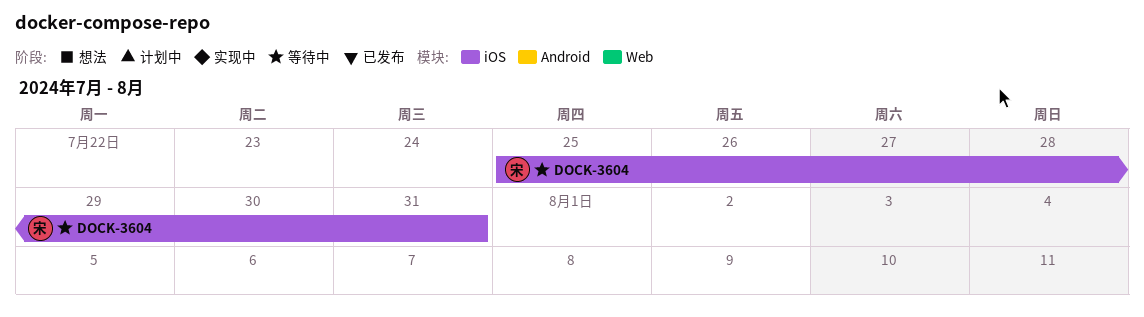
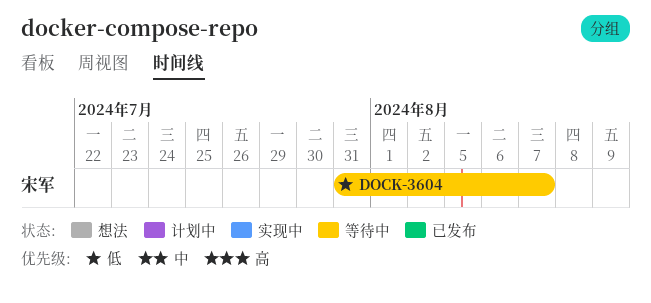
DOCK-3604, start: Jul 25 -> Jul 31
DOCK-3604, due: Jul 31 -> Aug 7

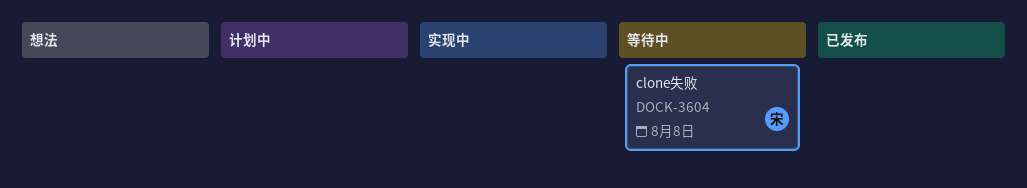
DOCK-3604, due: Aug 7 -> Aug 8

